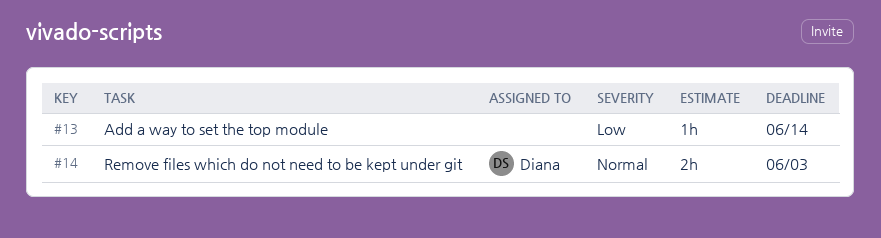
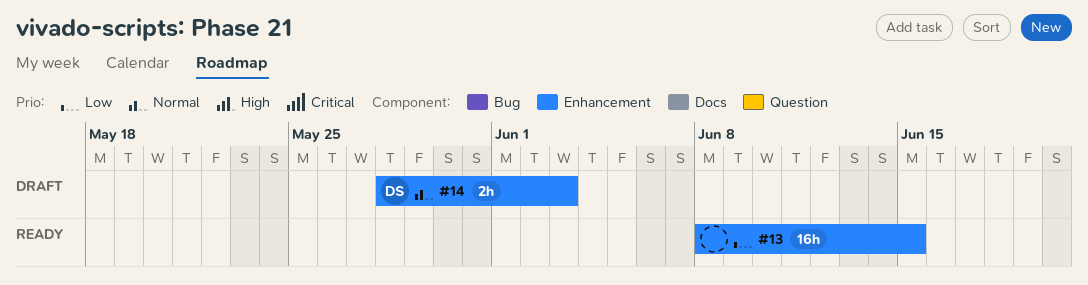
#13, estimate: 1h -> 16h
#13, due: Jun 14 -> Jun 15

